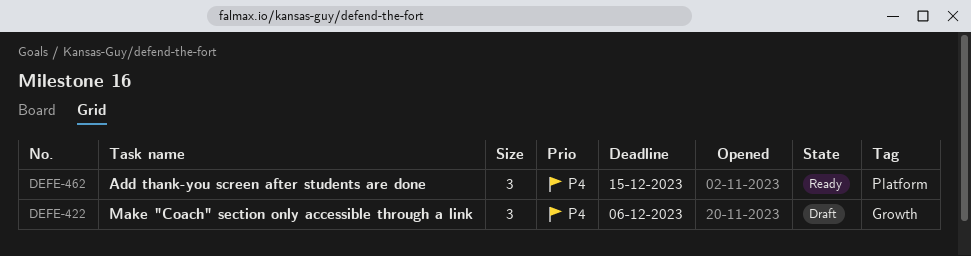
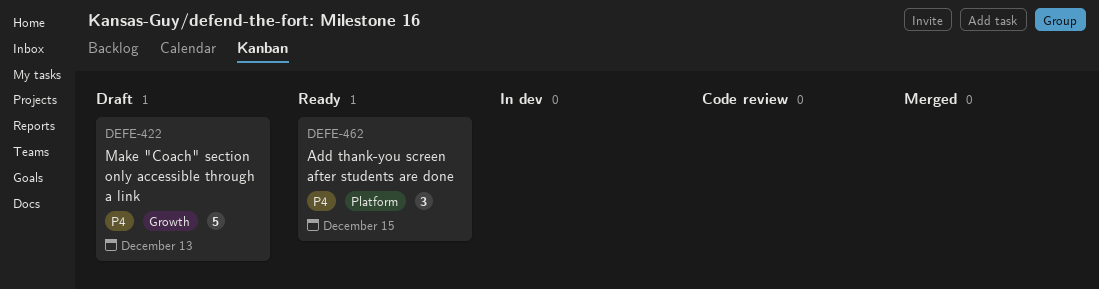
DEFE-422, estimate: 3 -> 5
DEFE-422, due: Dec 6 -> Dec 13

